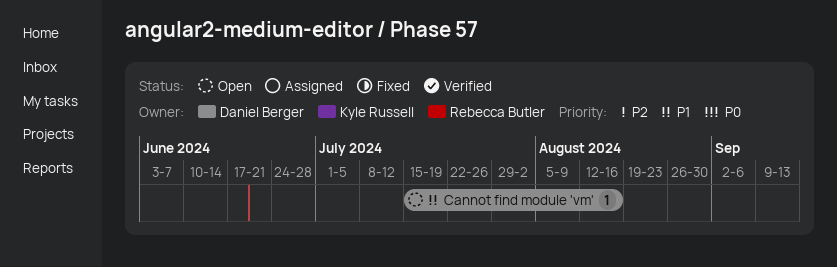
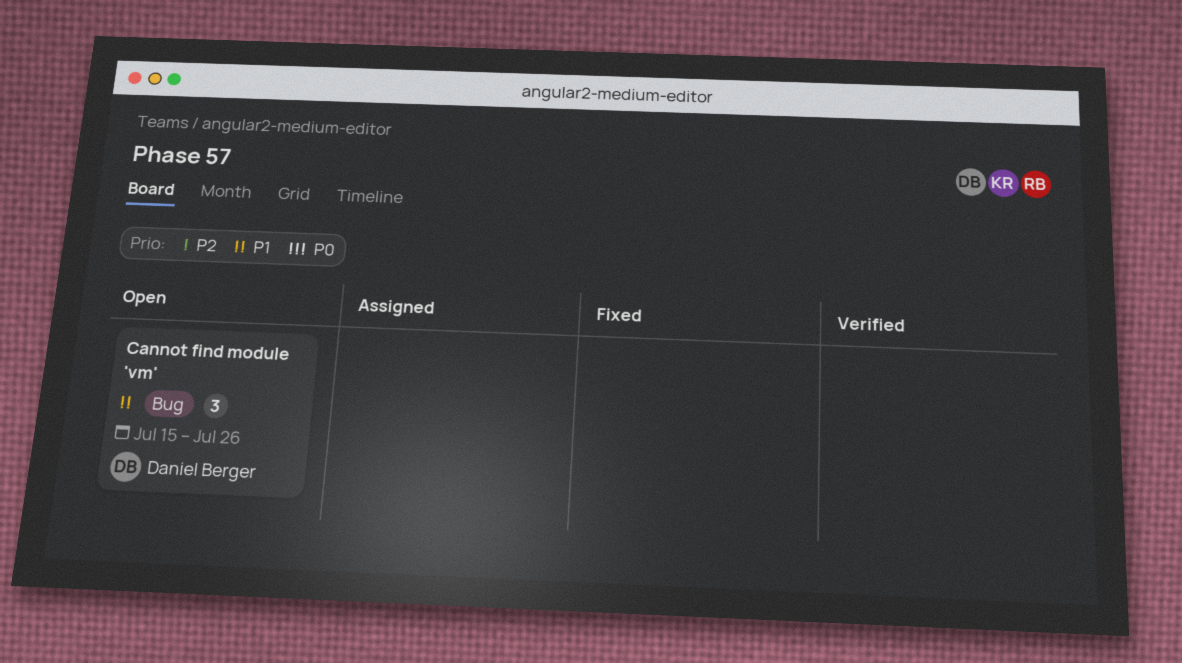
Cannot find module 'vm', estimate: 1 -> 3
Cannot find module 'vm', due: Aug 16 -> Jul 26

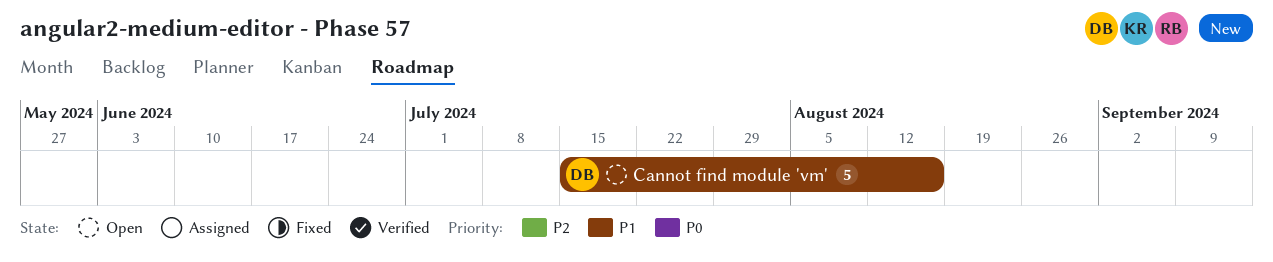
Cannot find module 'vm', estimate: 3 -> 5
Cannot find module 'vm', due: Jul 26 -> Aug 16

